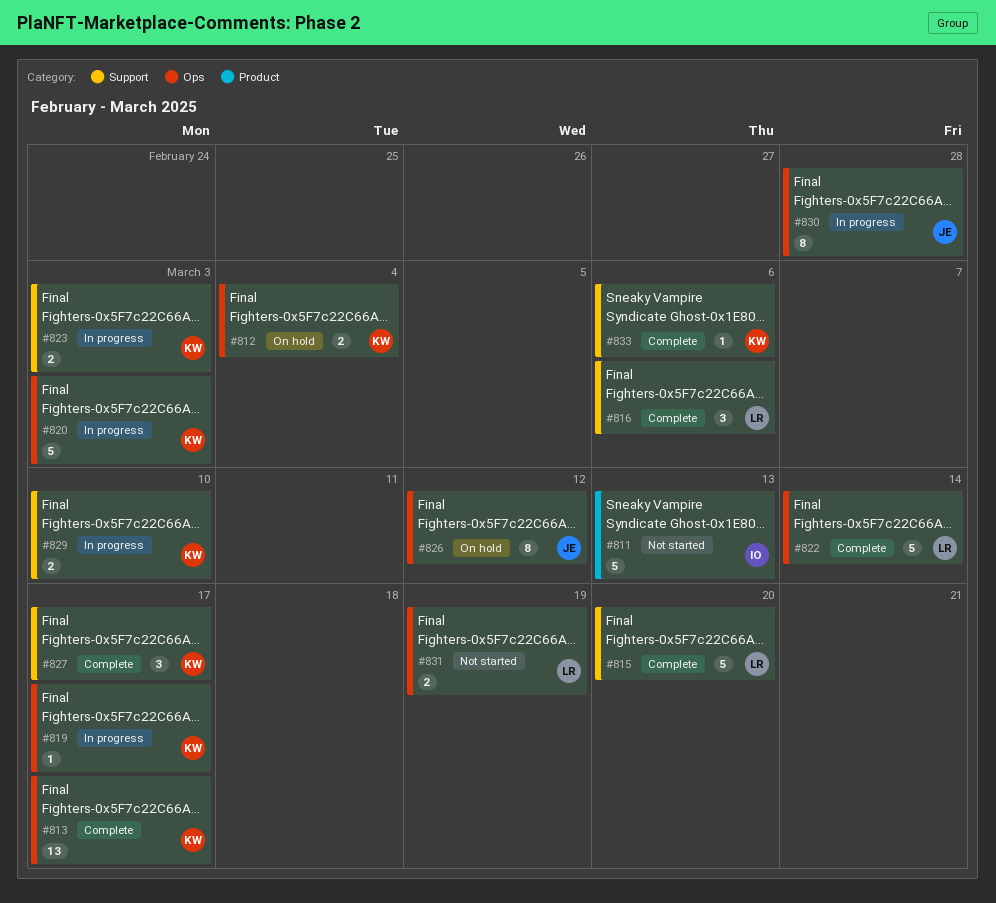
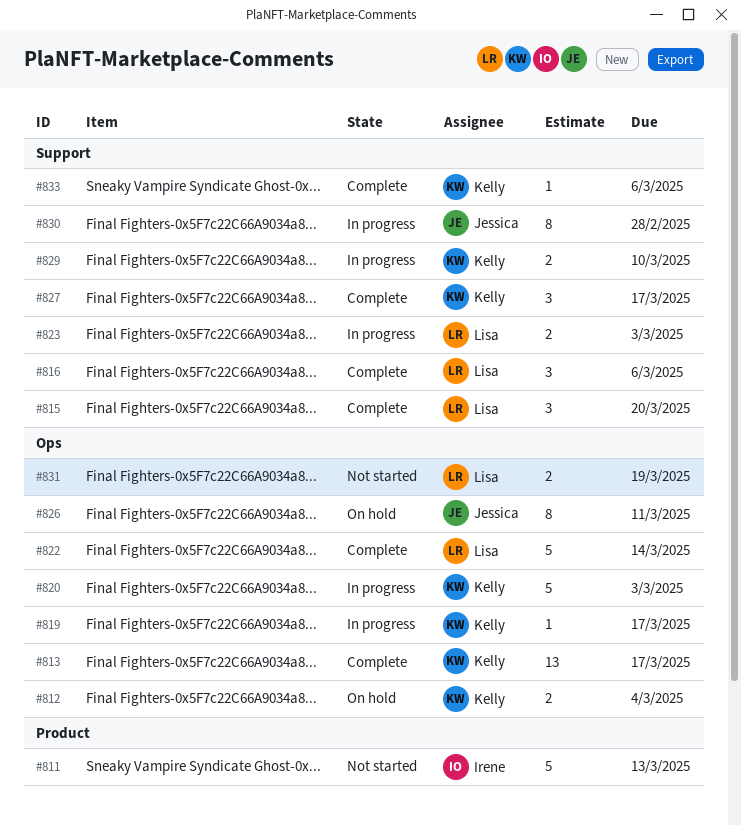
#815, estimate: 5 -> 3
#823, owner: Kelly -> Lisa
#826, due: Mar 12 -> Mar 11
#830, label: Ops -> Support

